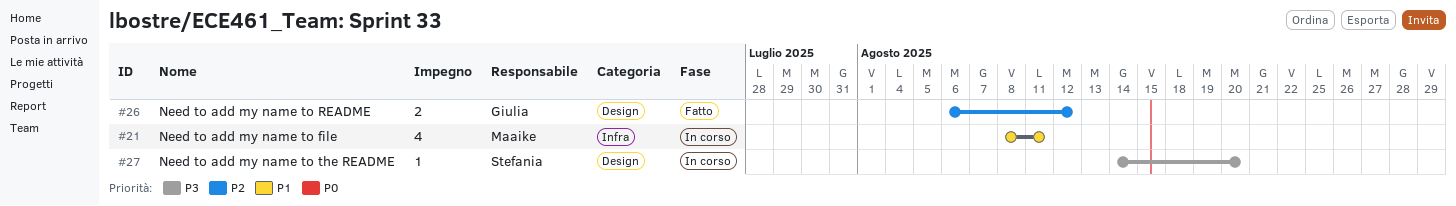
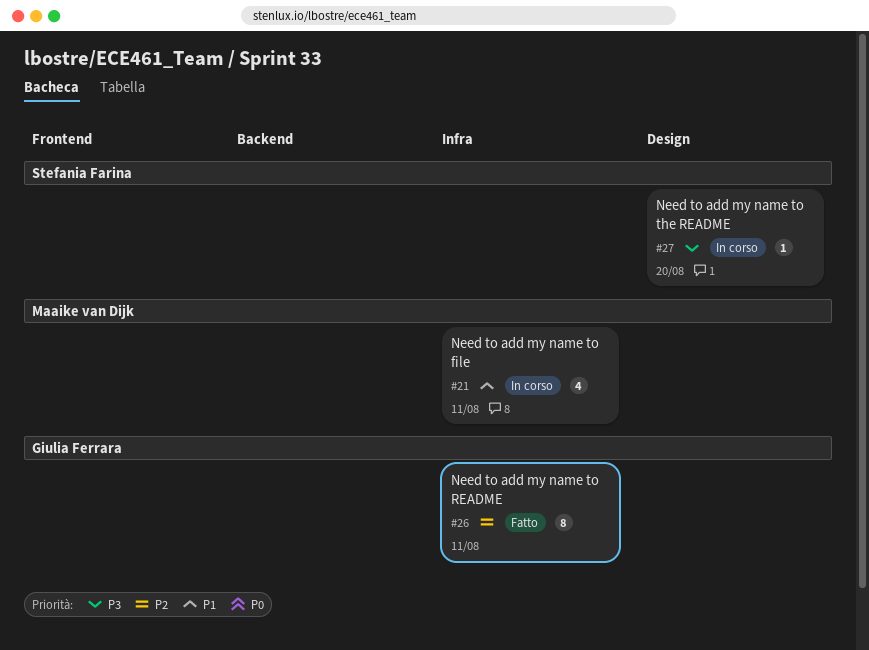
#26, label: Design -> Infra
#26, estimate: 2 -> 8
#26, due: Aug 12 -> Aug 11

